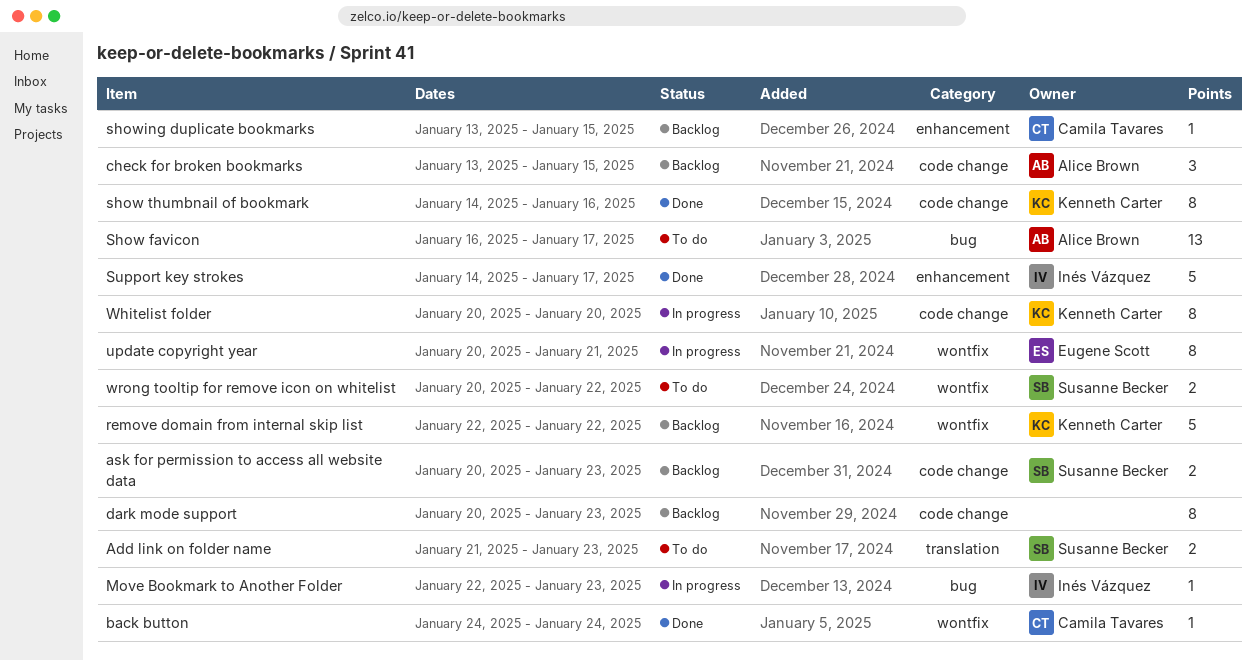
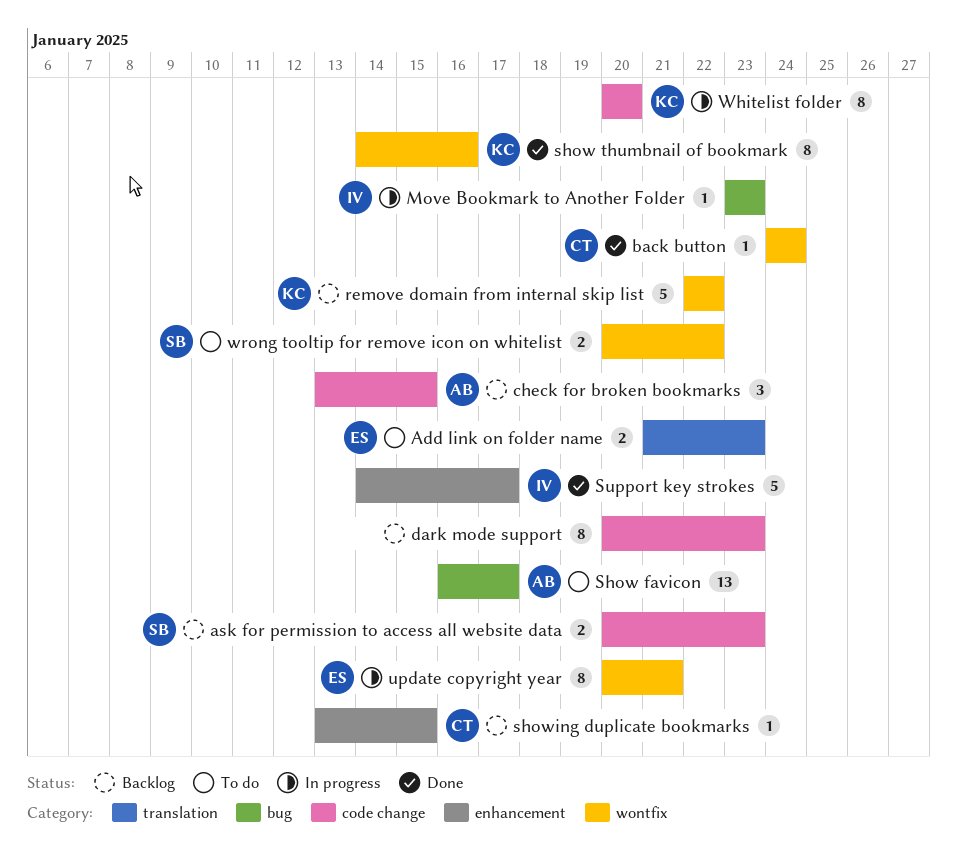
Add link on folder name, owner: Susanne Becker -> Eugene Scott
Move Bookmark to Another Folder, start: Jan 22 -> Jan 23
show thumbnail of bookmark, label: code change -> wontfix

